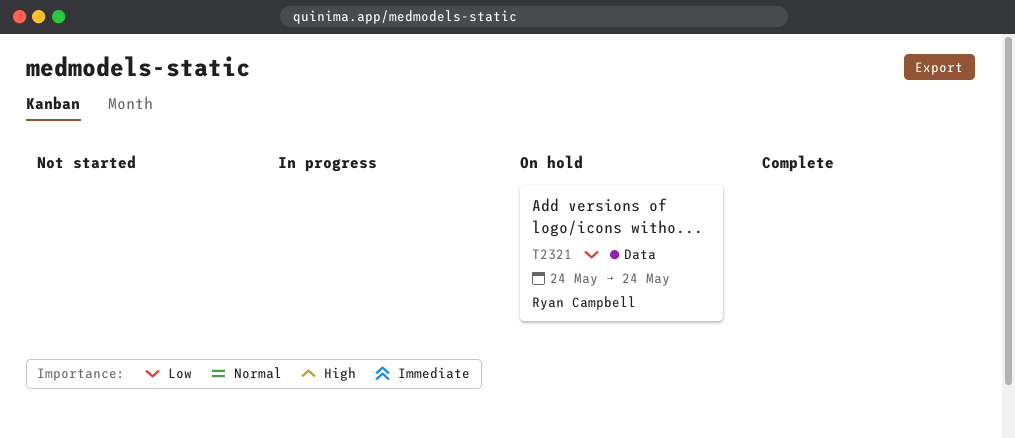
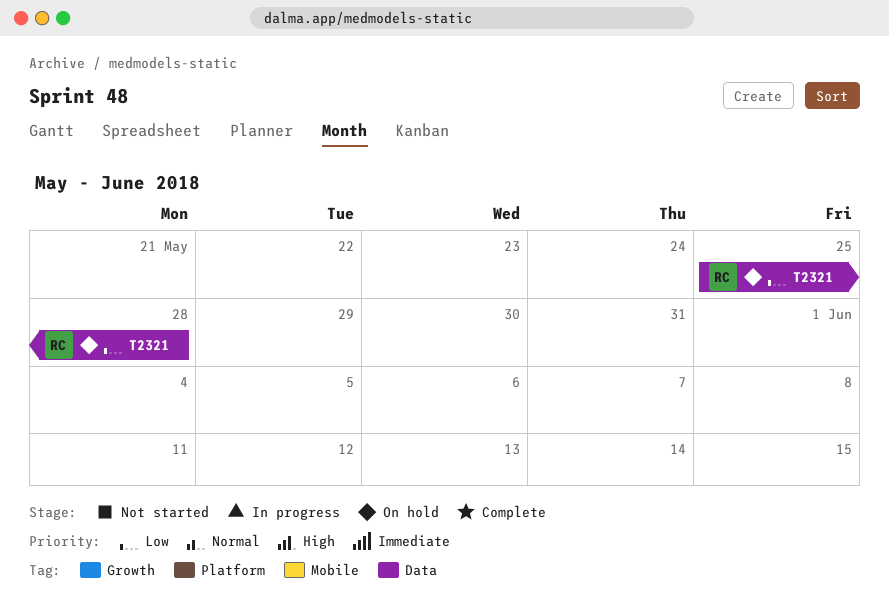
T2321, start: May 24 -> May 25
T2321, due: May 24 -> May 28

